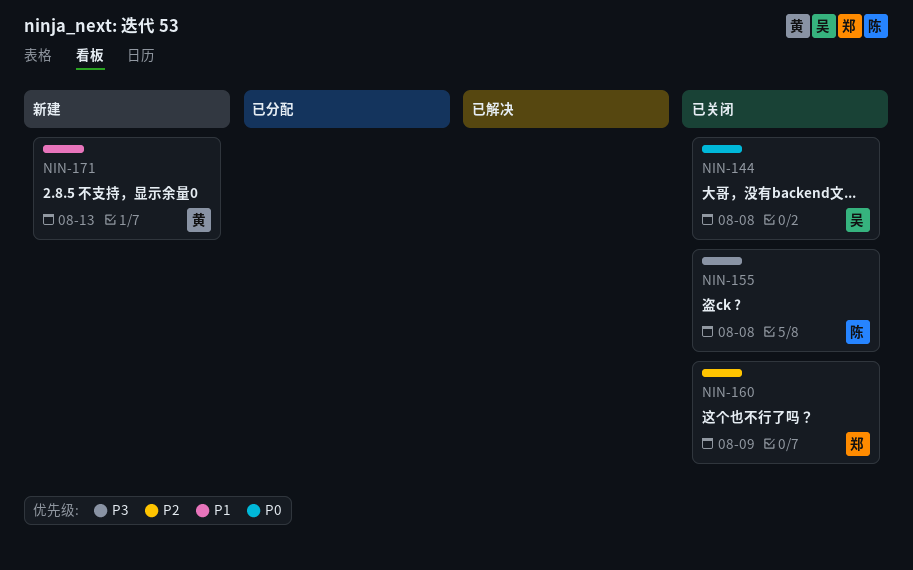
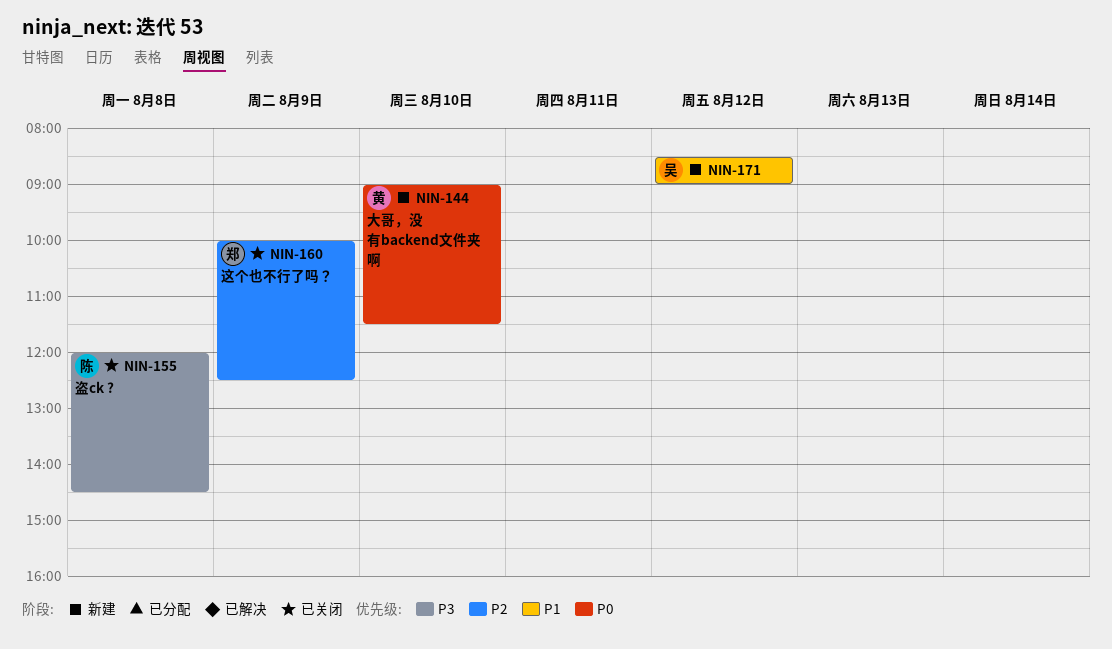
NIN-144, status: 已关闭 -> 新建
NIN-144, owner: 吴 -> 黄
NIN-144, day: Aug 8 -> Aug 10
NIN-171, owner: 黄 -> 吴
NIN-171, day: Aug 13 -> Aug 12

